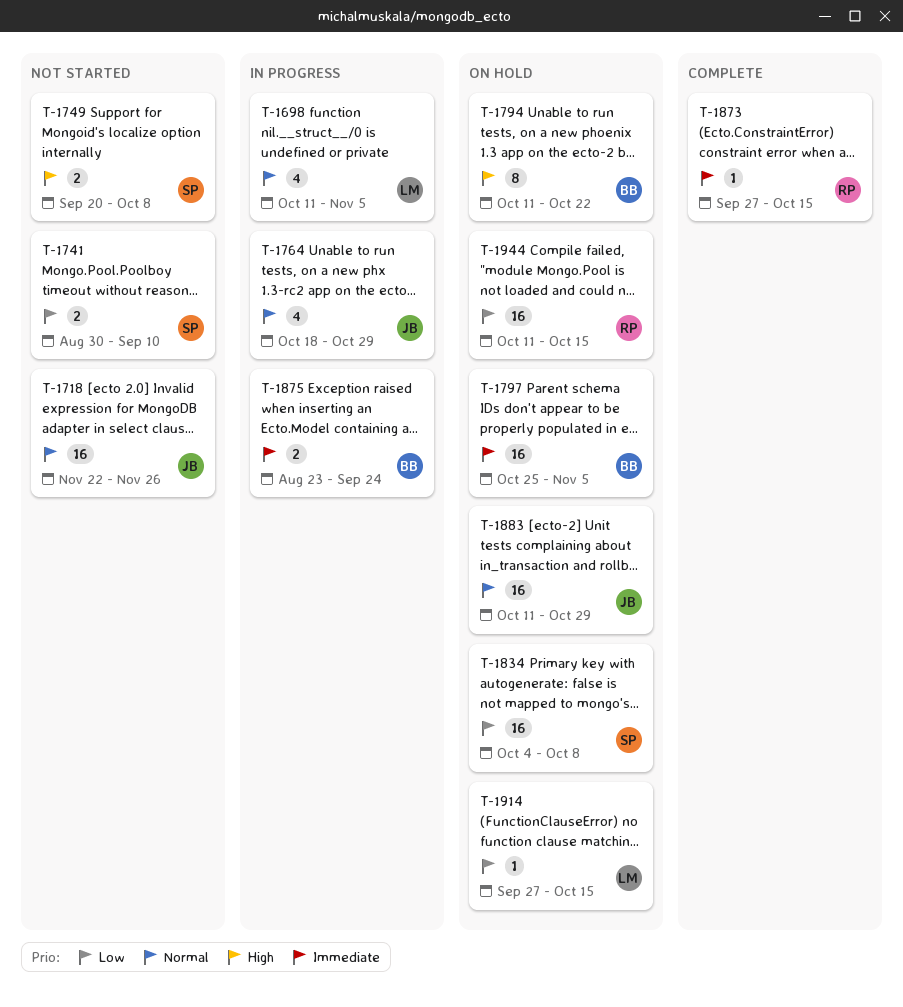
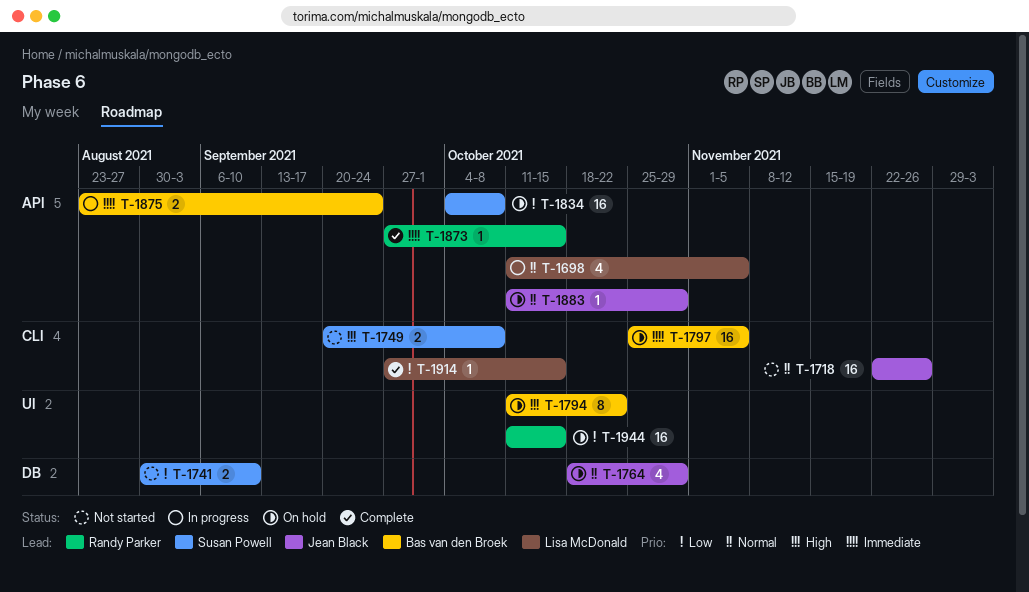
T-1764, status: In progress -> On hold
T-1883, estimate: 16 -> 1
T-1914, status: On hold -> Complete

